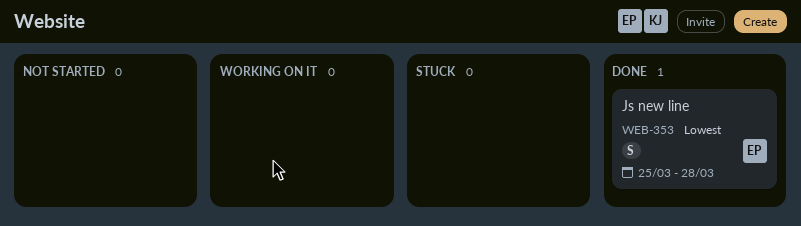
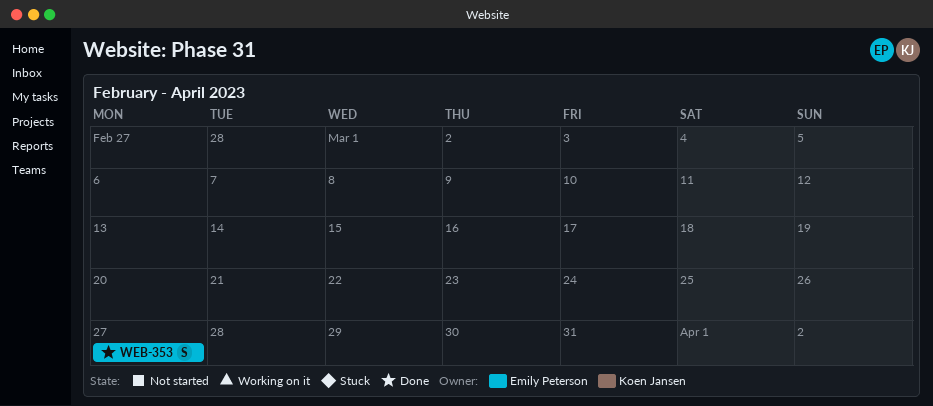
WEB-353, start: Mar 25 -> Mar 27
WEB-353, due: Mar 28 -> Mar 27

